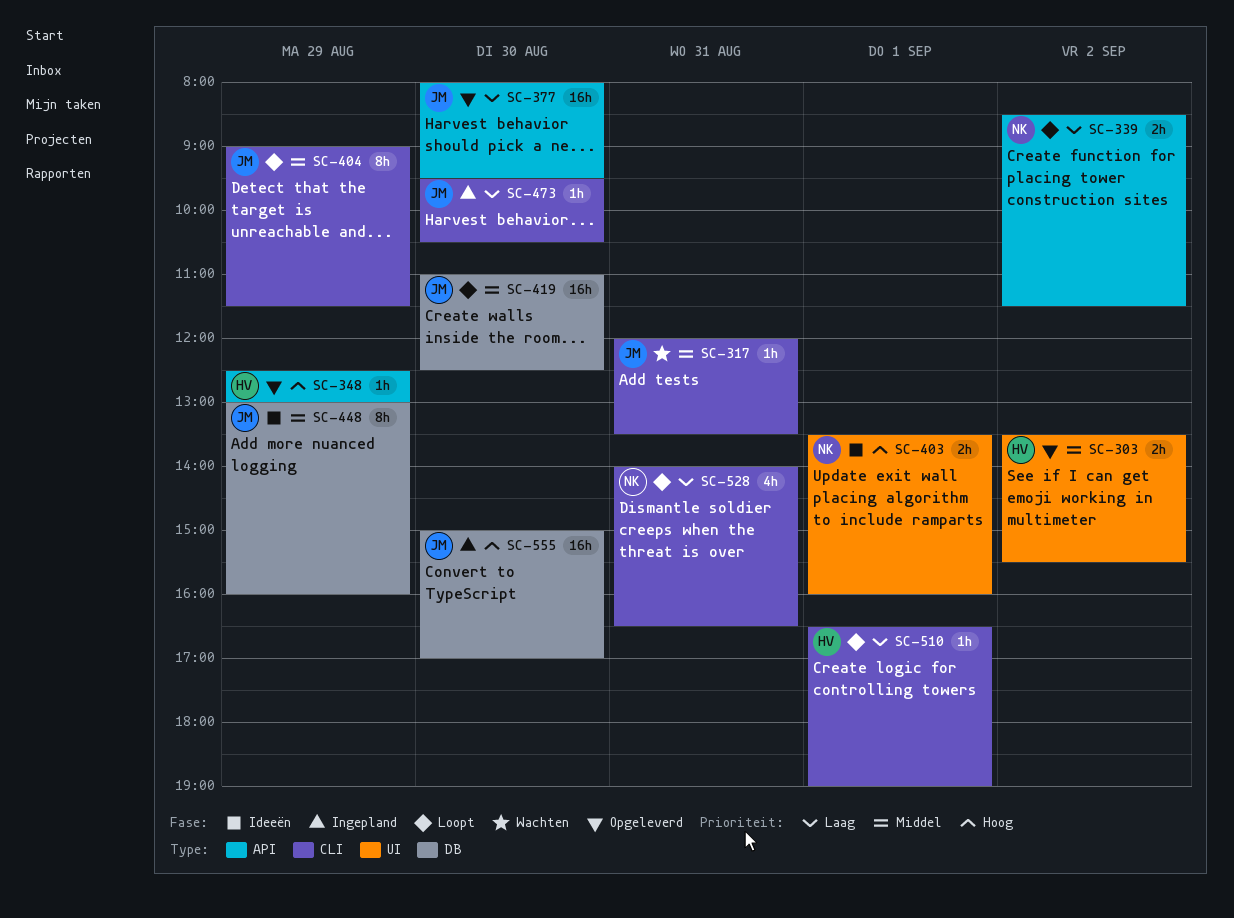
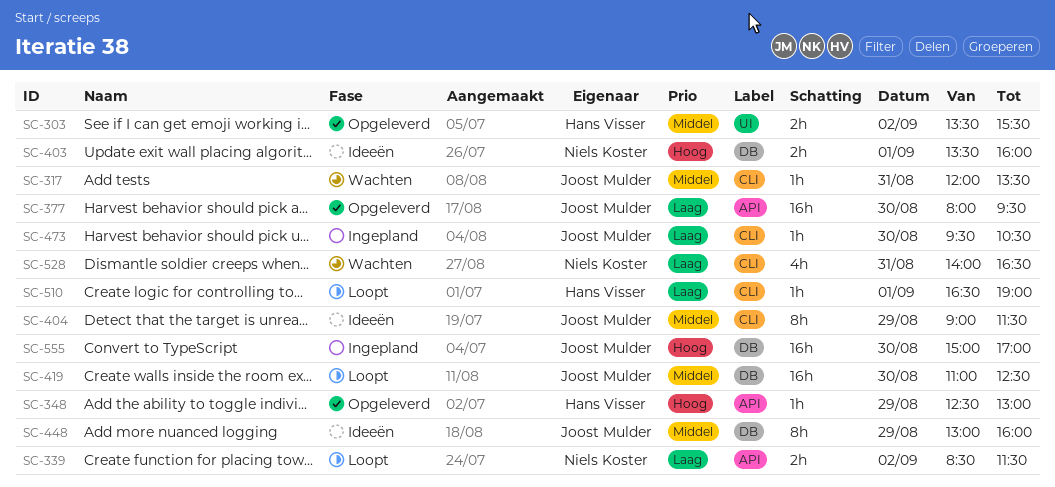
SC-403, label: UI -> DB
SC-404, status: Loopt -> Ideeën
SC-528, status: Loopt -> Wachten

